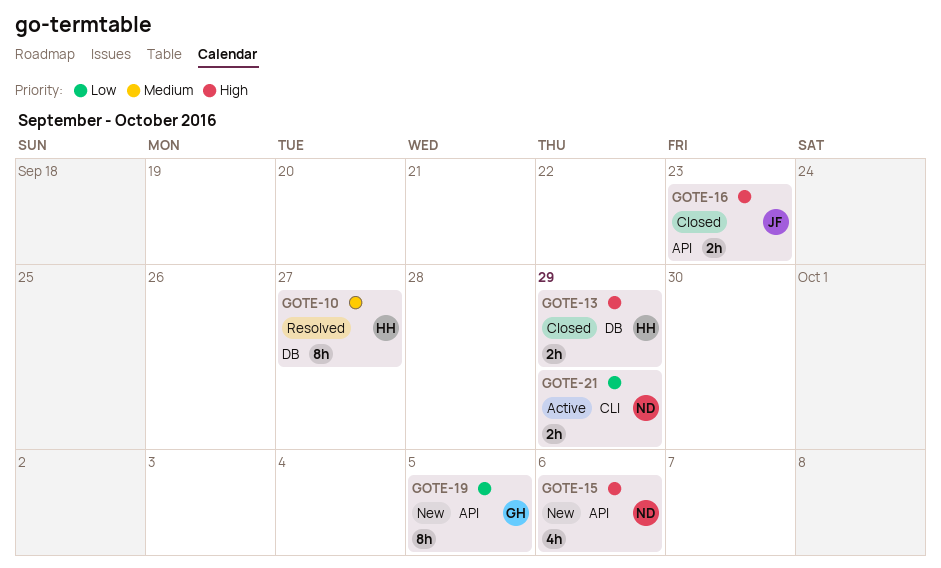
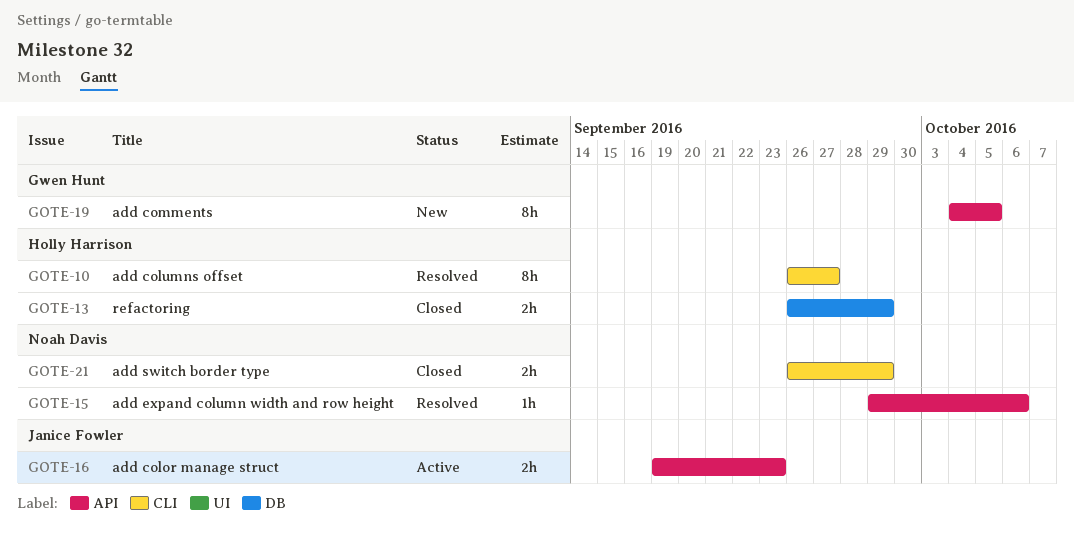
GOTE-10, label: DB -> CLI
GOTE-15, status: New -> Resolved
GOTE-15, estimate: 4h -> 1h
GOTE-16, status: Closed -> Active
GOTE-21, status: Active -> Closed

